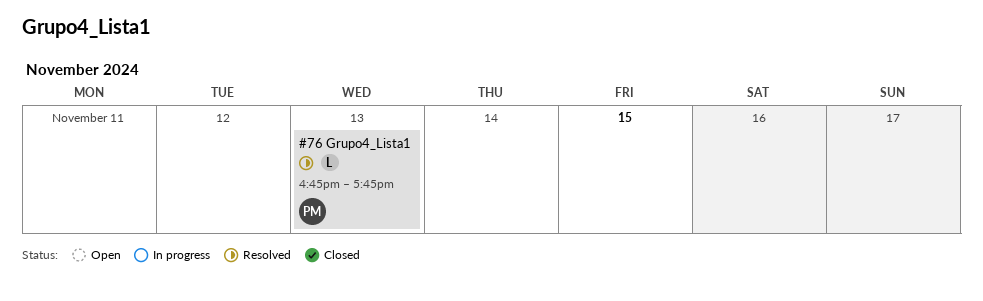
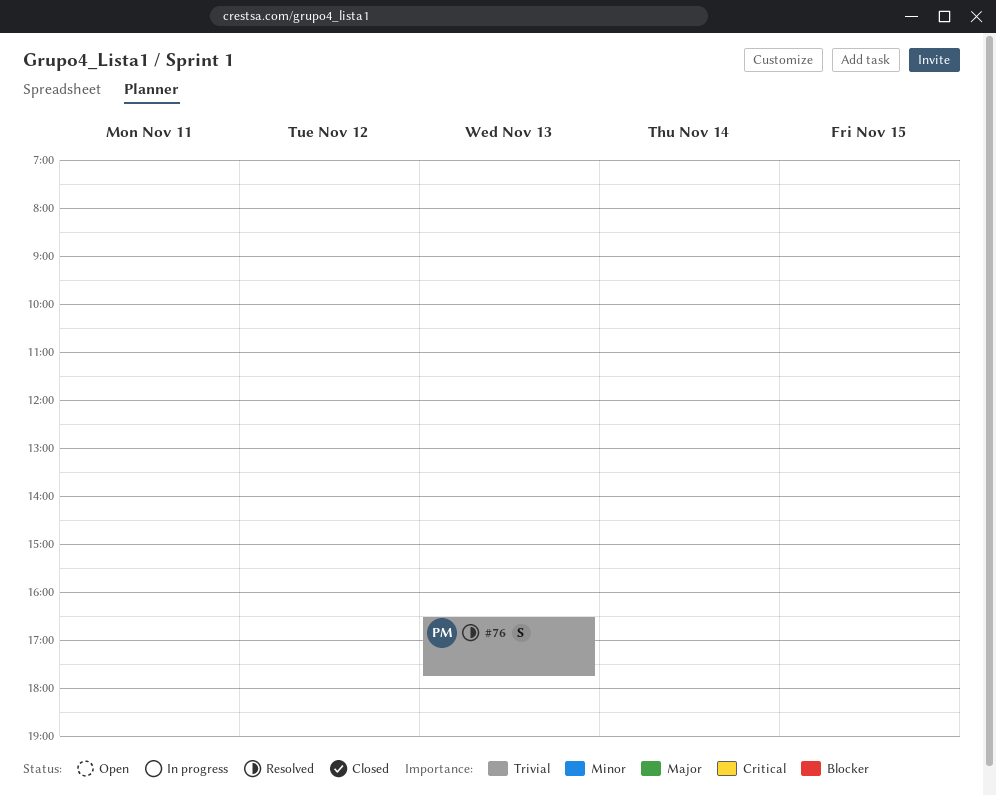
#76, estimate: L -> S
#76, begins: 16:45 -> 16:30

